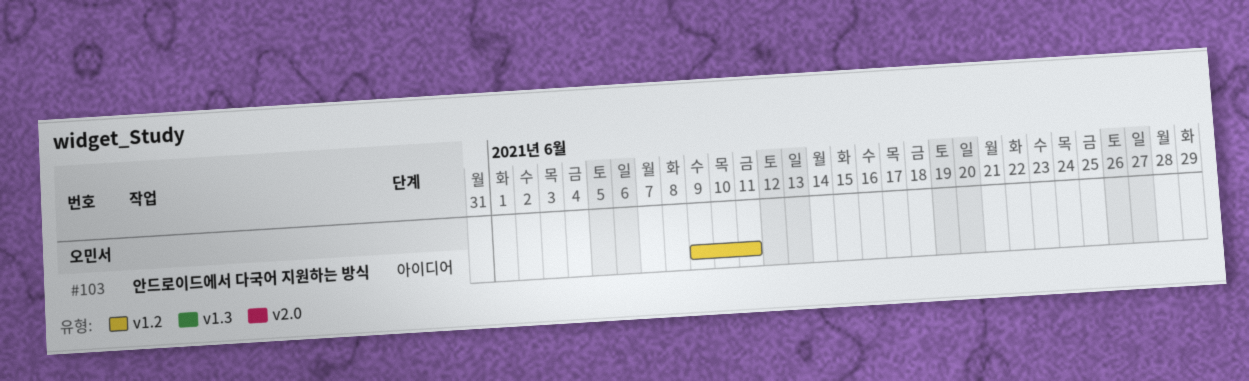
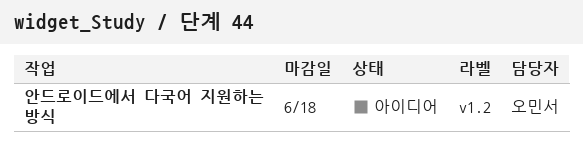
안드로이드에서 다국어 지원하는 방식, due: Jun 11 -> Jun 18

